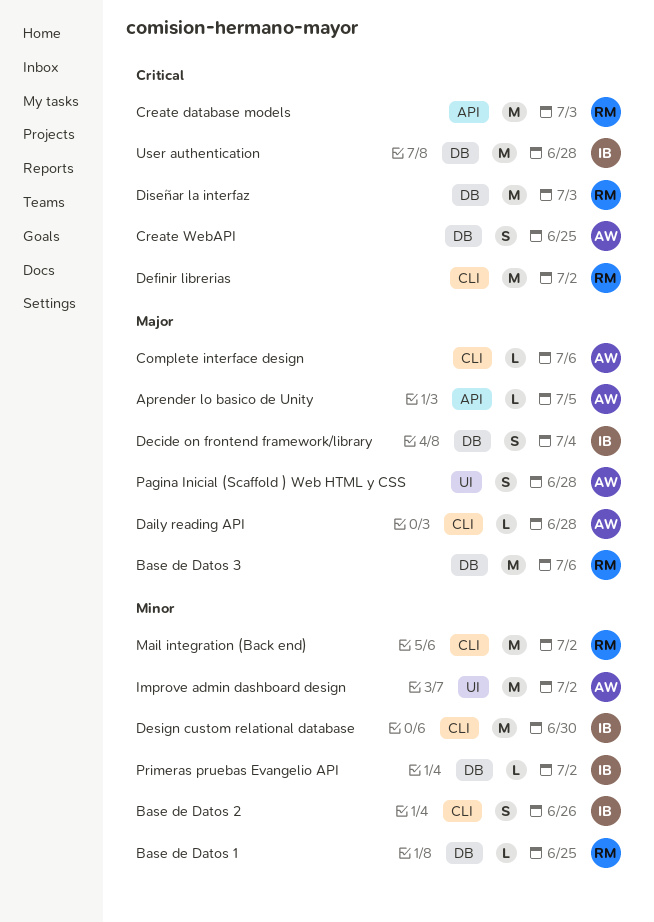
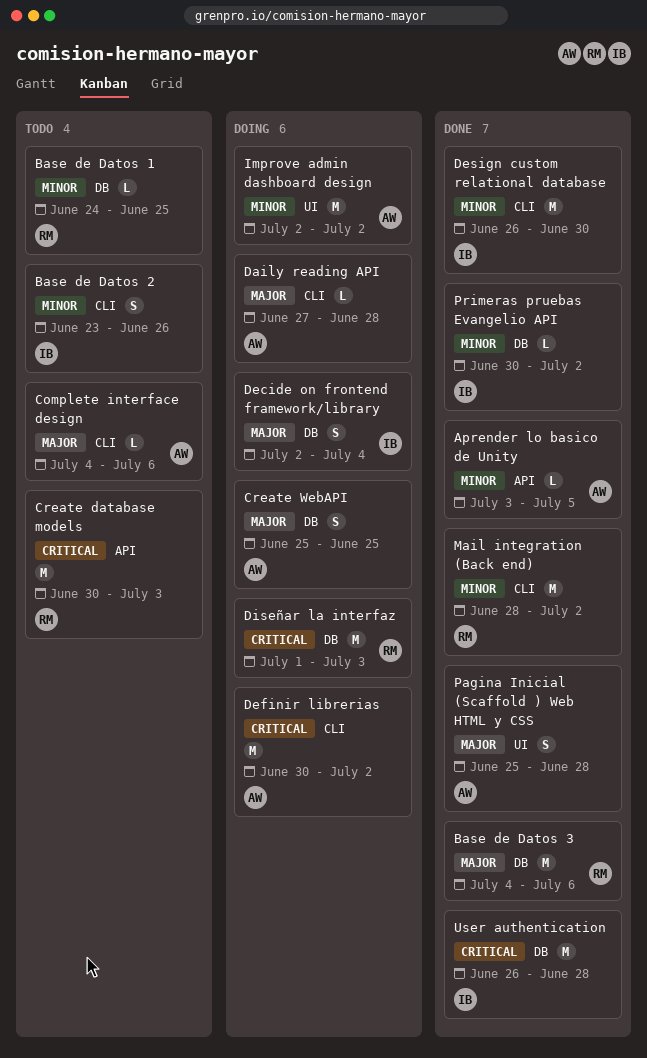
Aprender lo basico de Unity, priority: Major -> Minor
Create WebAPI, priority: Critical -> Major
Definir librerias, owner: RM -> AW

